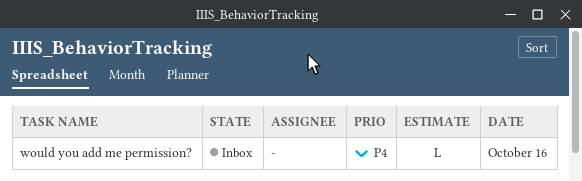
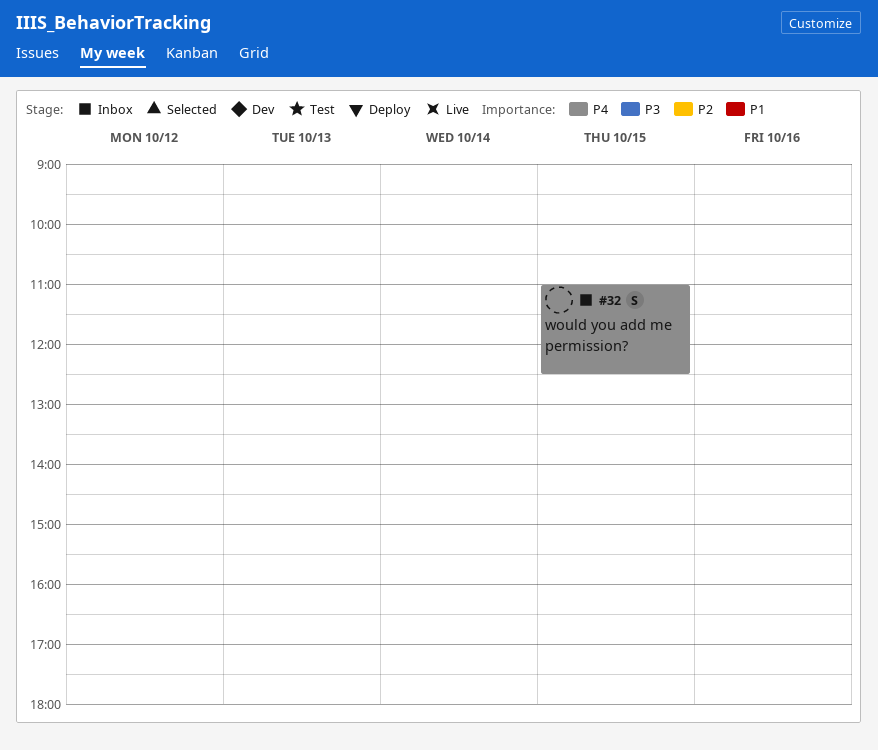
would you add me permission?, estimate: L -> S
would you add me permission?, day: Oct 16 -> Oct 15

